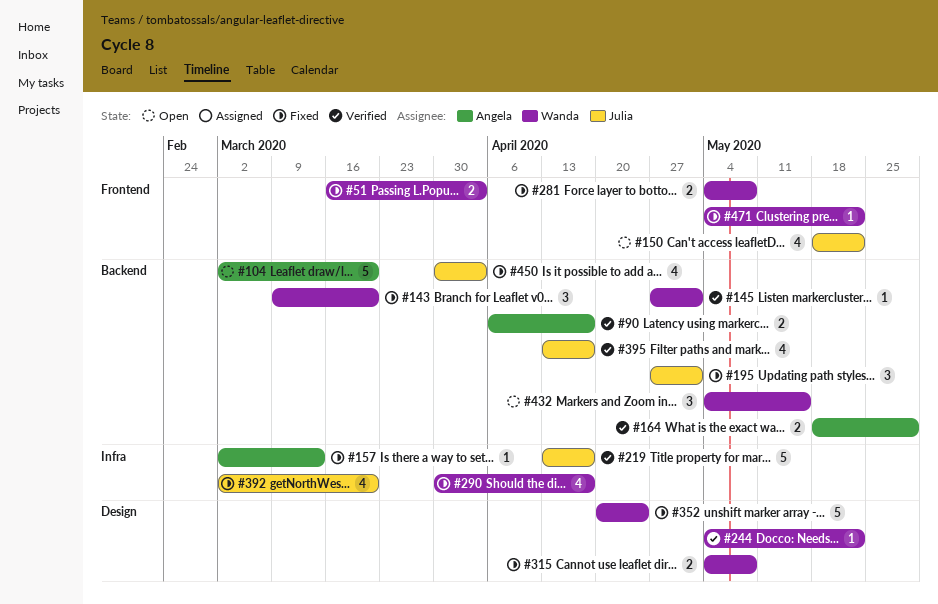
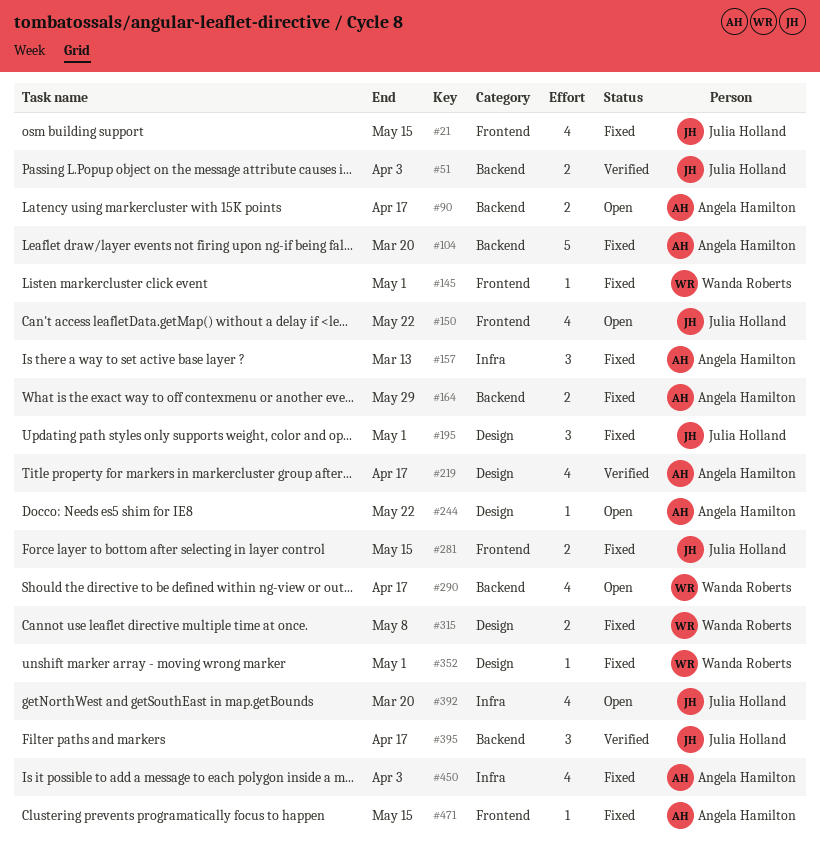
#21: none -> present
#51, status: Fixed -> Verified
#51, owner: Wanda Roberts -> Julia Holland
#51, label: Frontend -> Backend
#90, status: Verified -> Open
#104, status: Open -> Fixed
#143: present -> none
#145, status: Verified -> Fixed
#145, label: Backend -> Frontend
#157, estimate: 1 -> 3
#164, status: Verified -> Fixed
#195, label: Backend -> Design
#219, owner: Julia Holland -> Angela Hamilton
#219, label: Infra -> Design
#219, estimate: 5 -> 4
#244, status: Verified -> Open
#244, owner: Wanda Roberts -> Angela Hamilton
#281, owner: Wanda Roberts -> Julia Holland
#281, due: May 8 -> May 15
#290, status: Fixed -> Open
#290, label: Infra -> Backend
#352, estimate: 5 -> 1
#352, due: Apr 24 -> May 1
#392, status: Fixed -> Open
#395, estimate: 4 -> 3
#432: present -> none
#450, owner: Julia Holland -> Angela Hamilton
#450, label: Backend -> Infra
#471, owner: Wanda Roberts -> Angela Hamilton
#471, due: May 22 -> May 15

